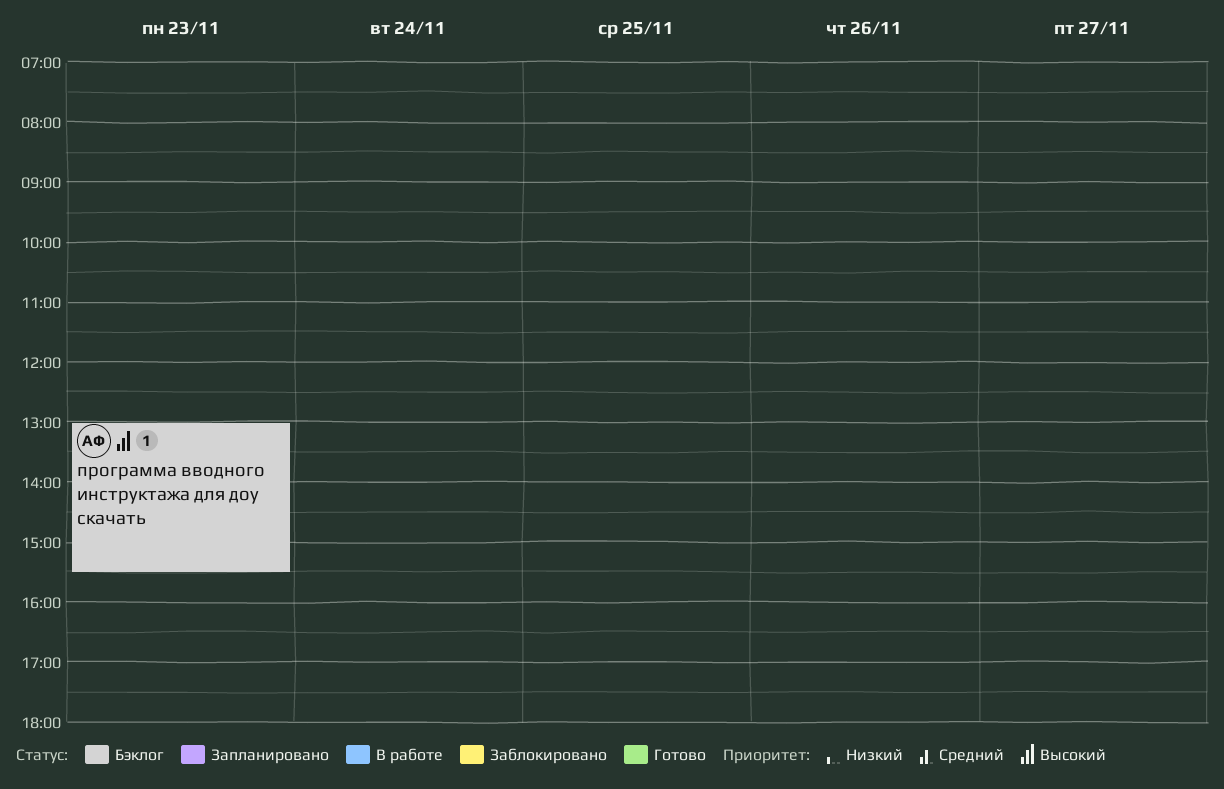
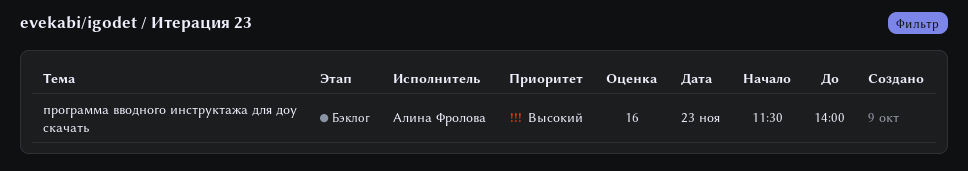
программа вводного инструктажа для доу скачать, estimate: 1 -> 16
программа вводного инструктажа для доу скачать, begins: 13:00 -> 11:30
программа вводного инструктажа для доу скачать, ends: 15:30 -> 14:00

